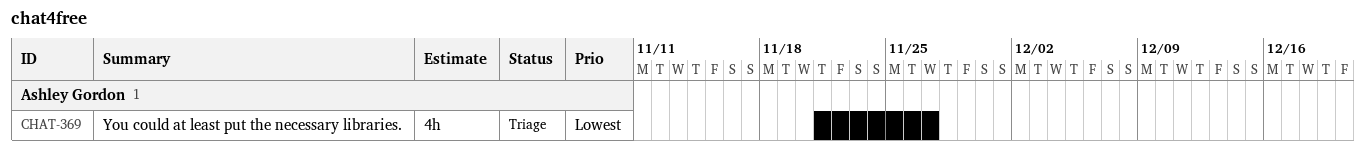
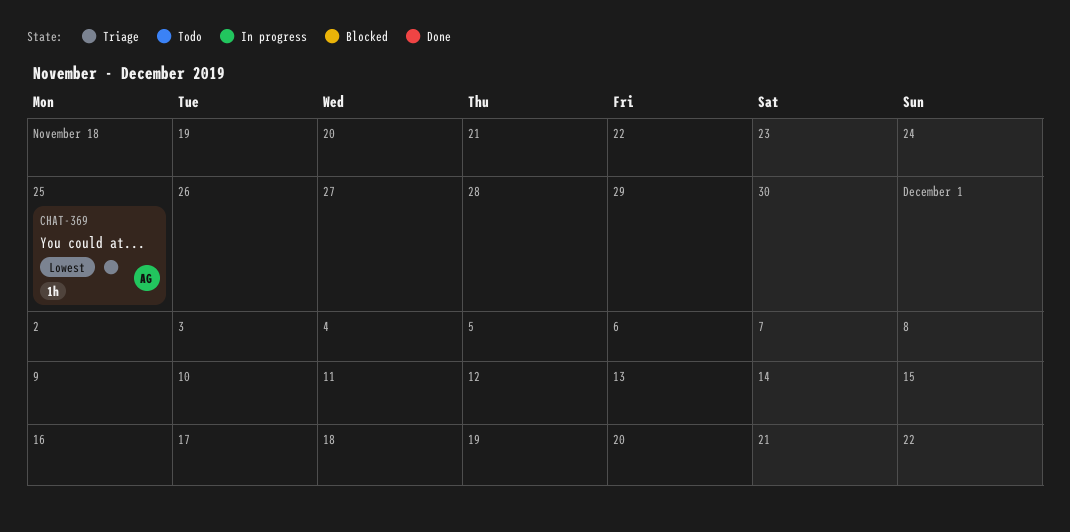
CHAT-369, estimate: 4h -> 1h
CHAT-369, due: Nov 27 -> Nov 25

